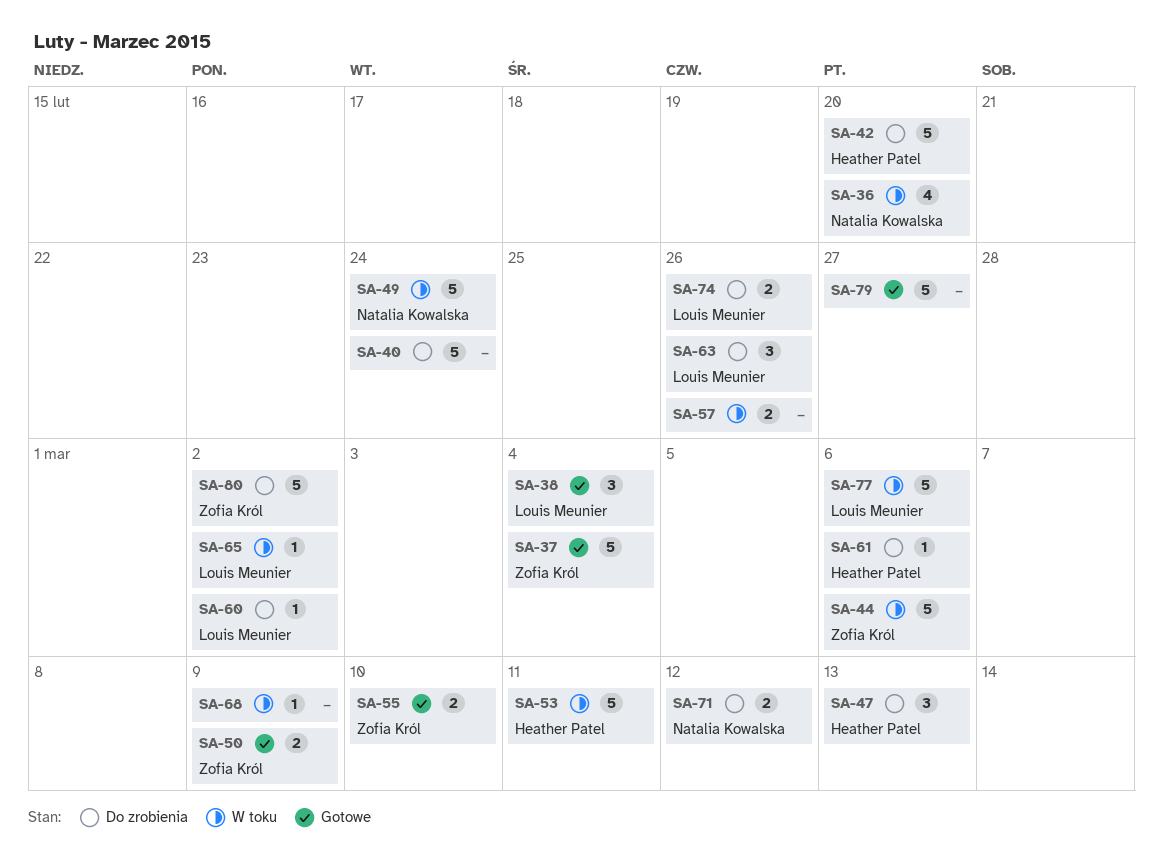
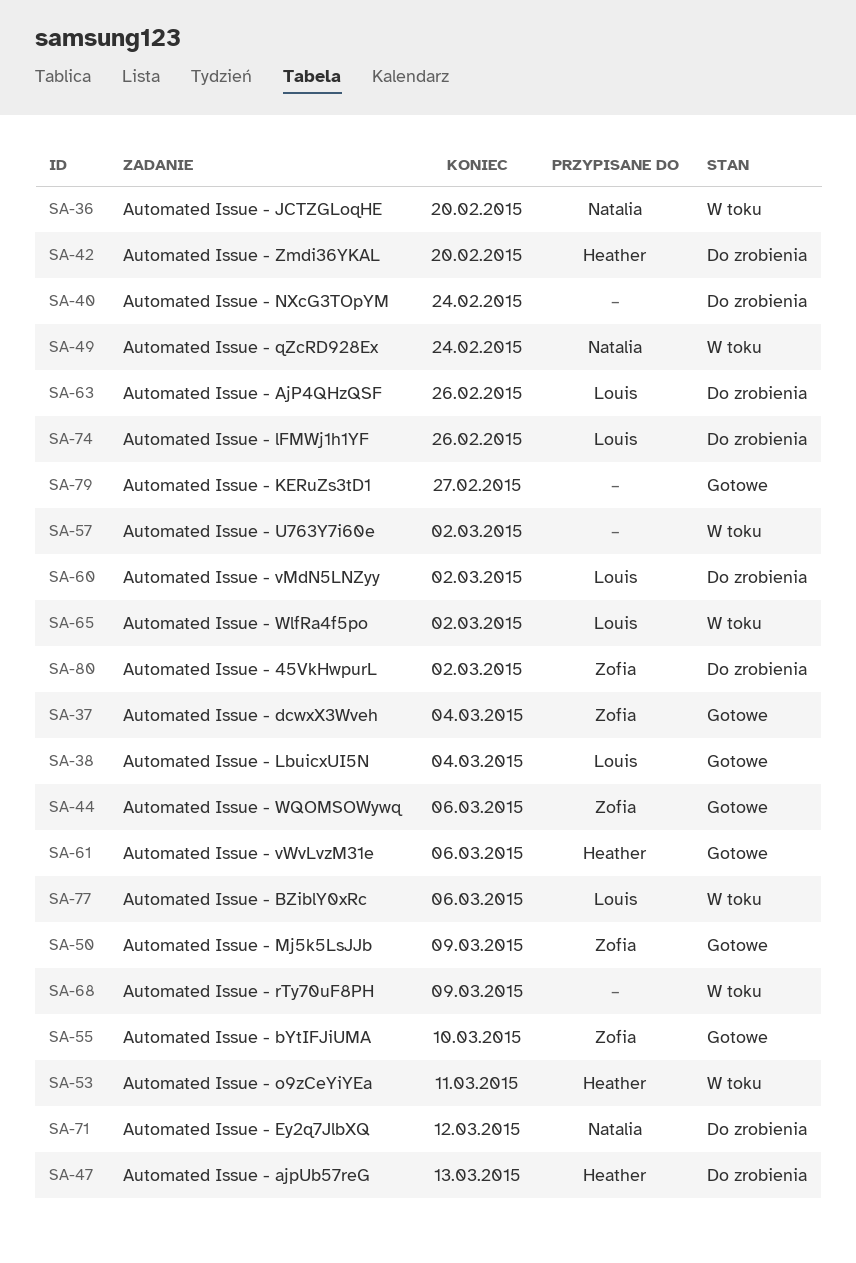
SA-44, status: W toku -> Gotowe
SA-57, due: Feb 26 -> Mar 2
SA-61, status: Do zrobienia -> Gotowe

